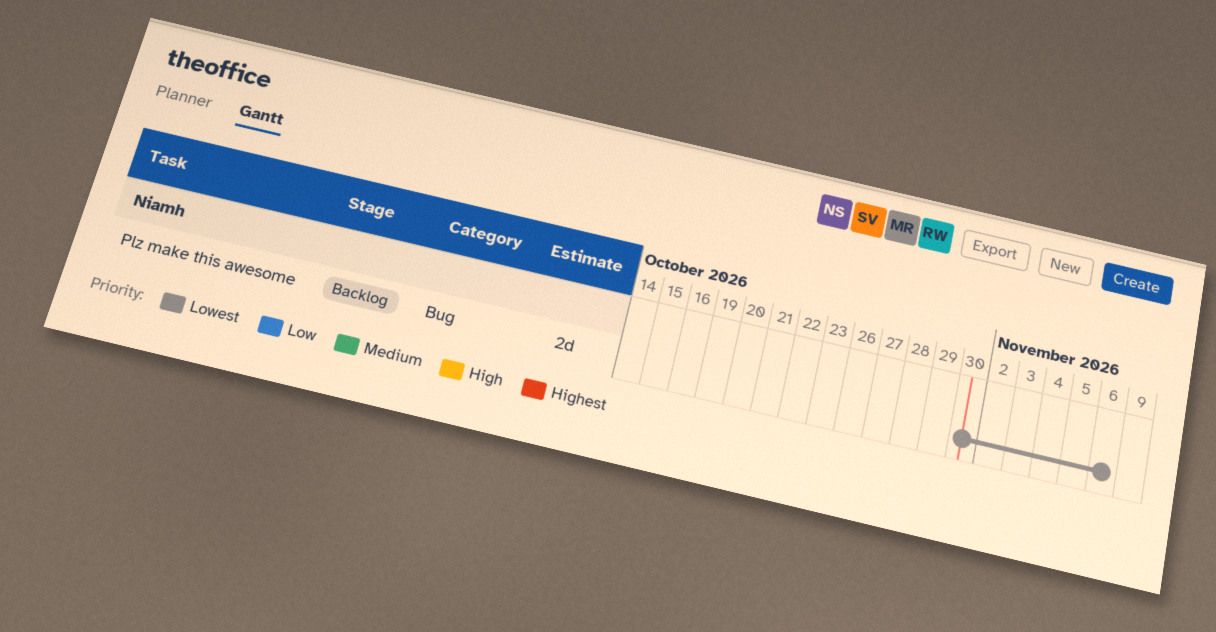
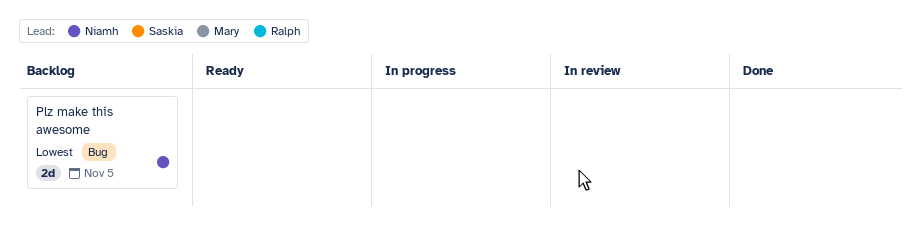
Plz make this awesome, due: Nov 6 -> Nov 5

